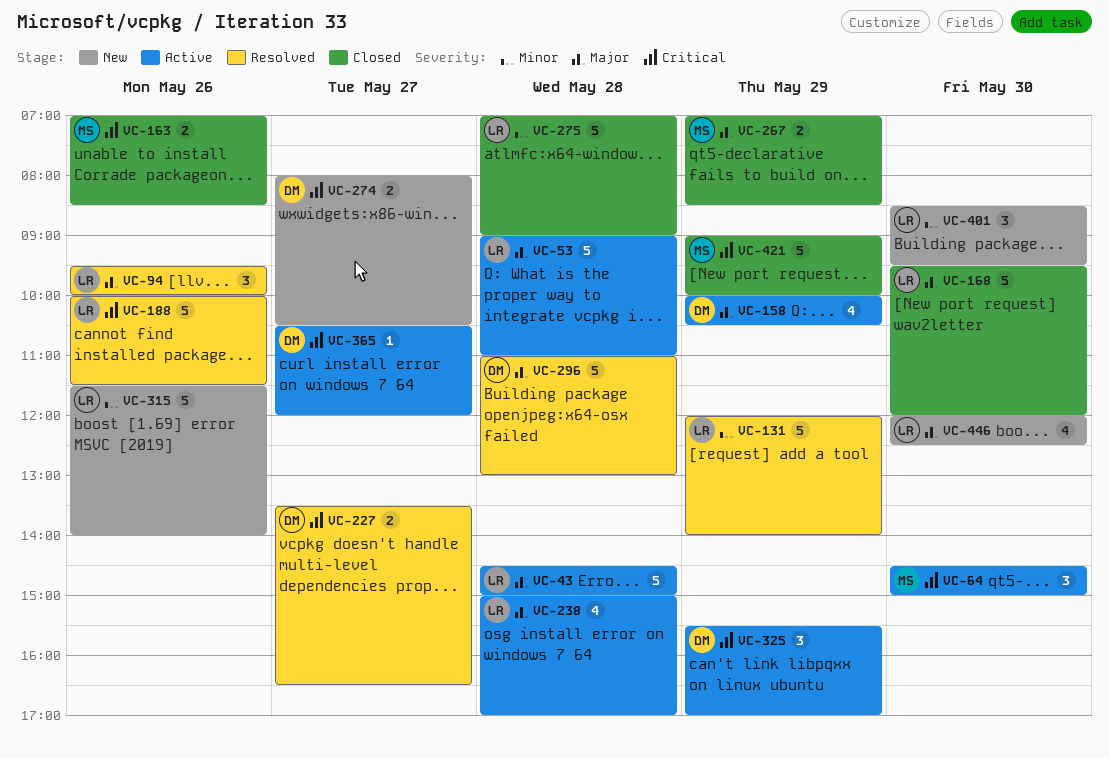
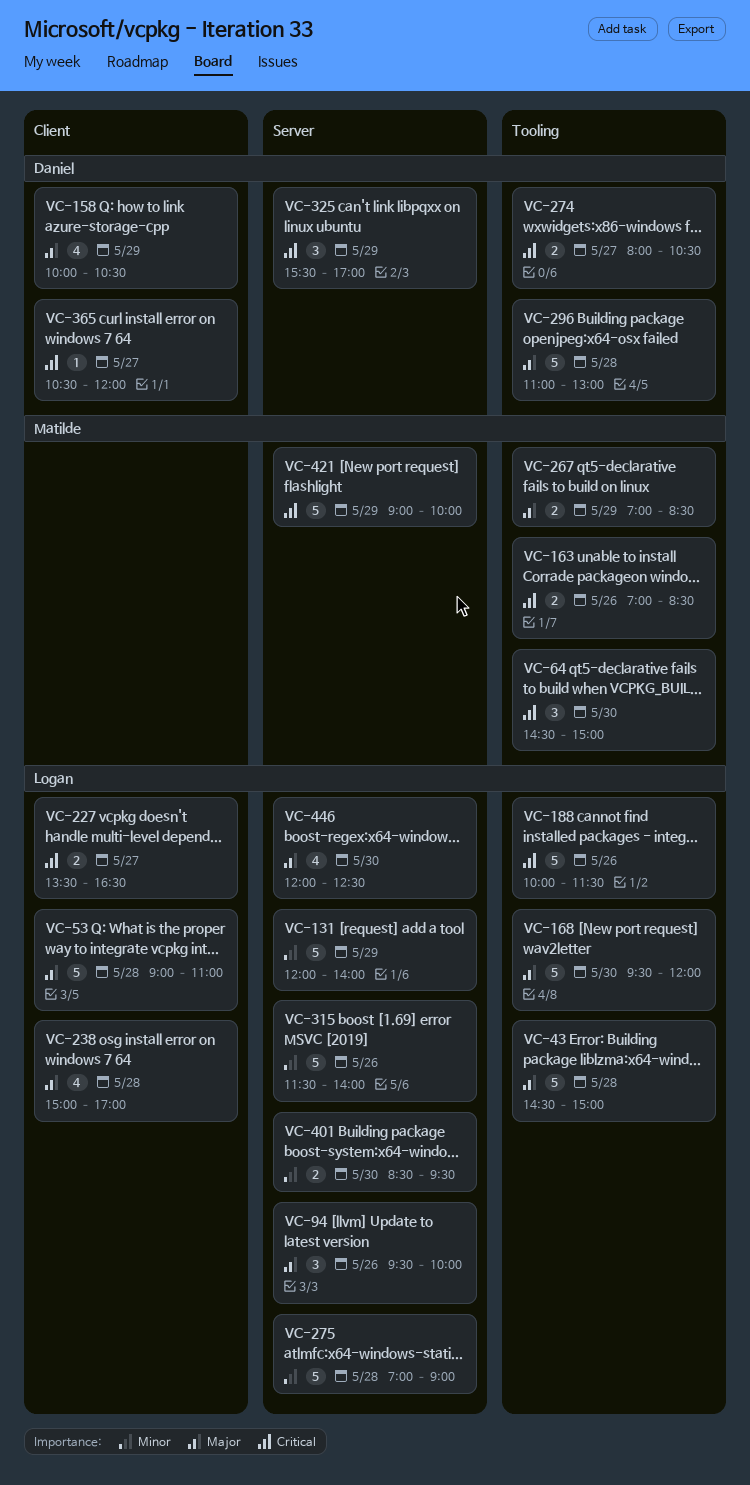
VC-227, owner: Daniel -> Logan
VC-401, estimate: 3 -> 2

